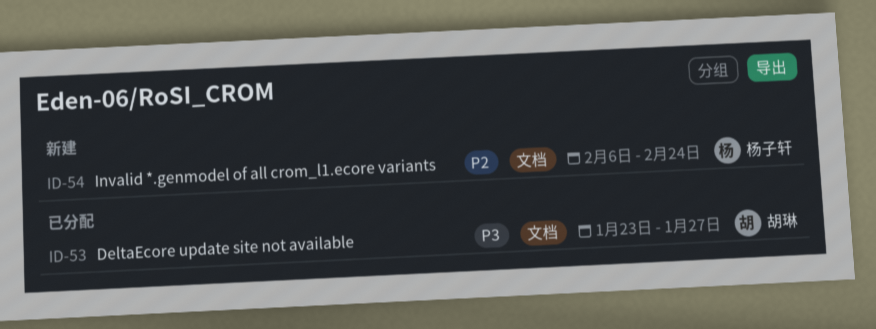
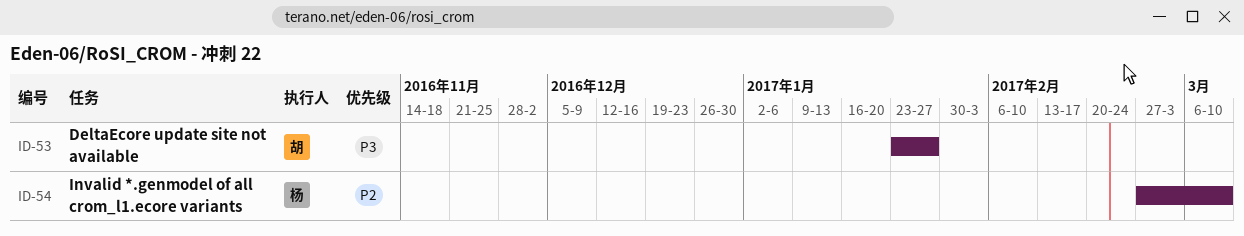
ID-54, start: Feb 6 -> Feb 27
ID-54, due: Feb 24 -> Mar 10

